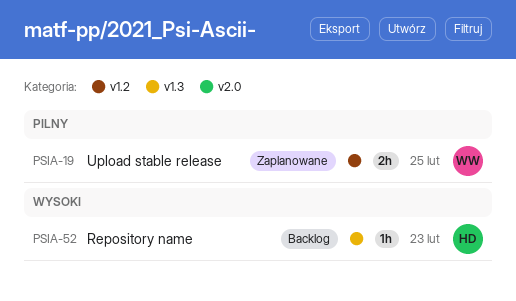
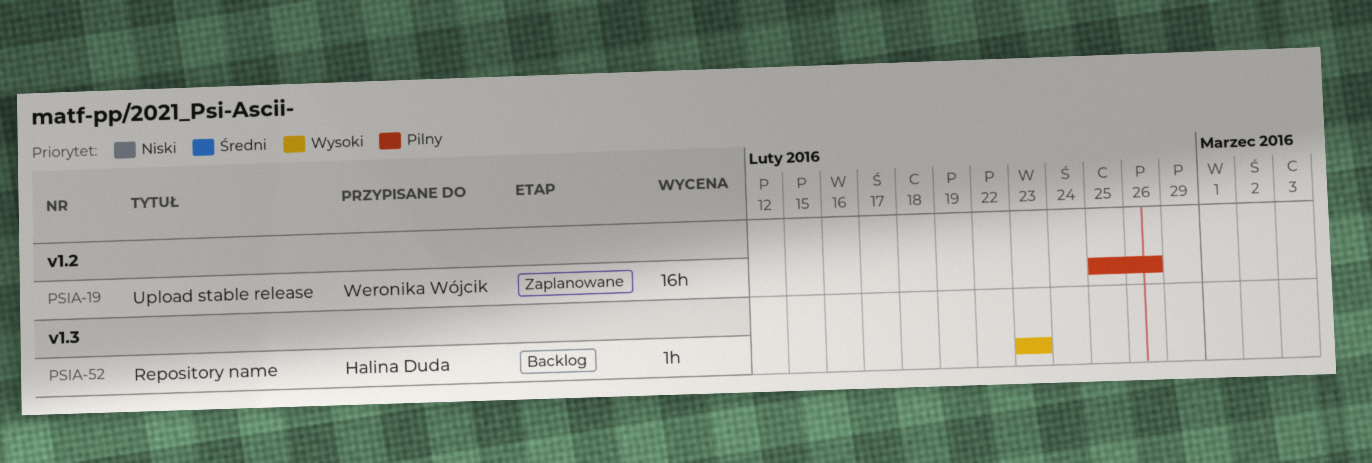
PSIA-19, estimate: 2h -> 16h
PSIA-19, due: Feb 25 -> Feb 26

